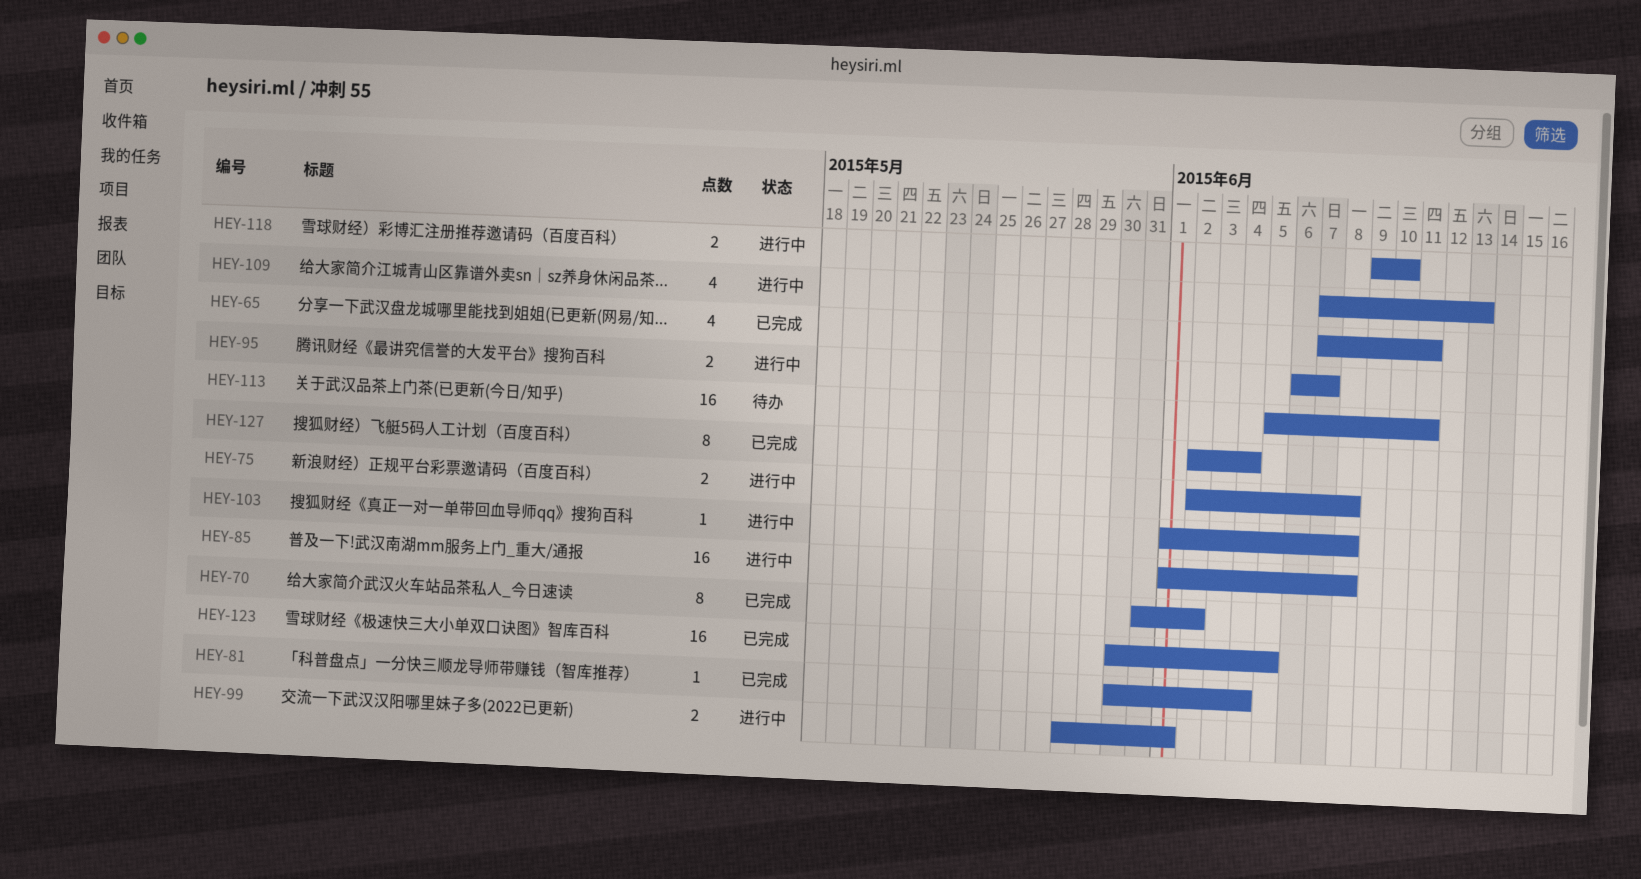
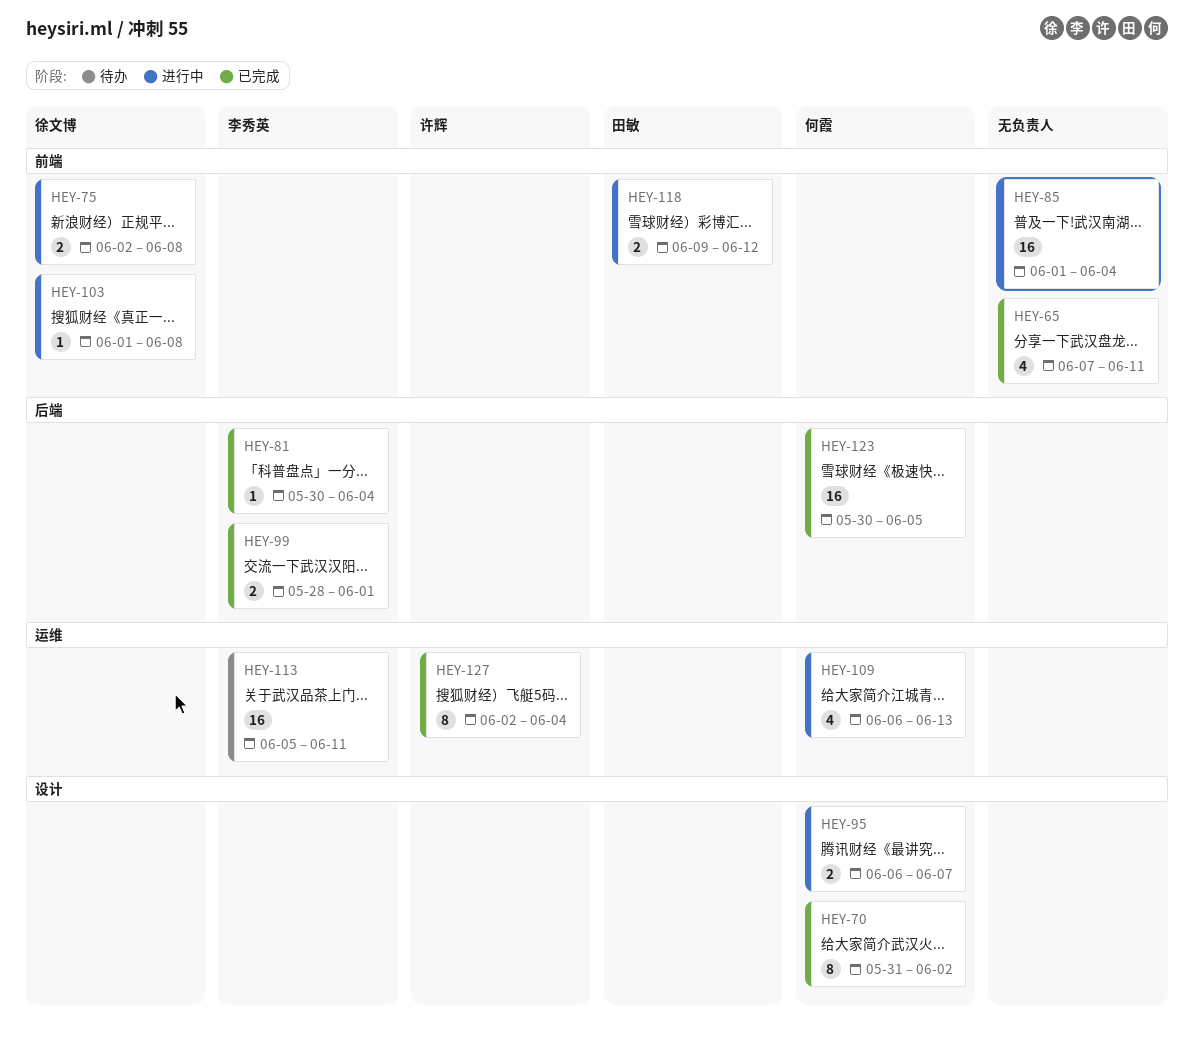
HEY-85, due: Jun 8 -> Jun 4
HEY-99, status: 进行中 -> 已完成
HEY-109, start: Jun 7 -> Jun 6
HEY-118, due: Jun 10 -> Jun 12

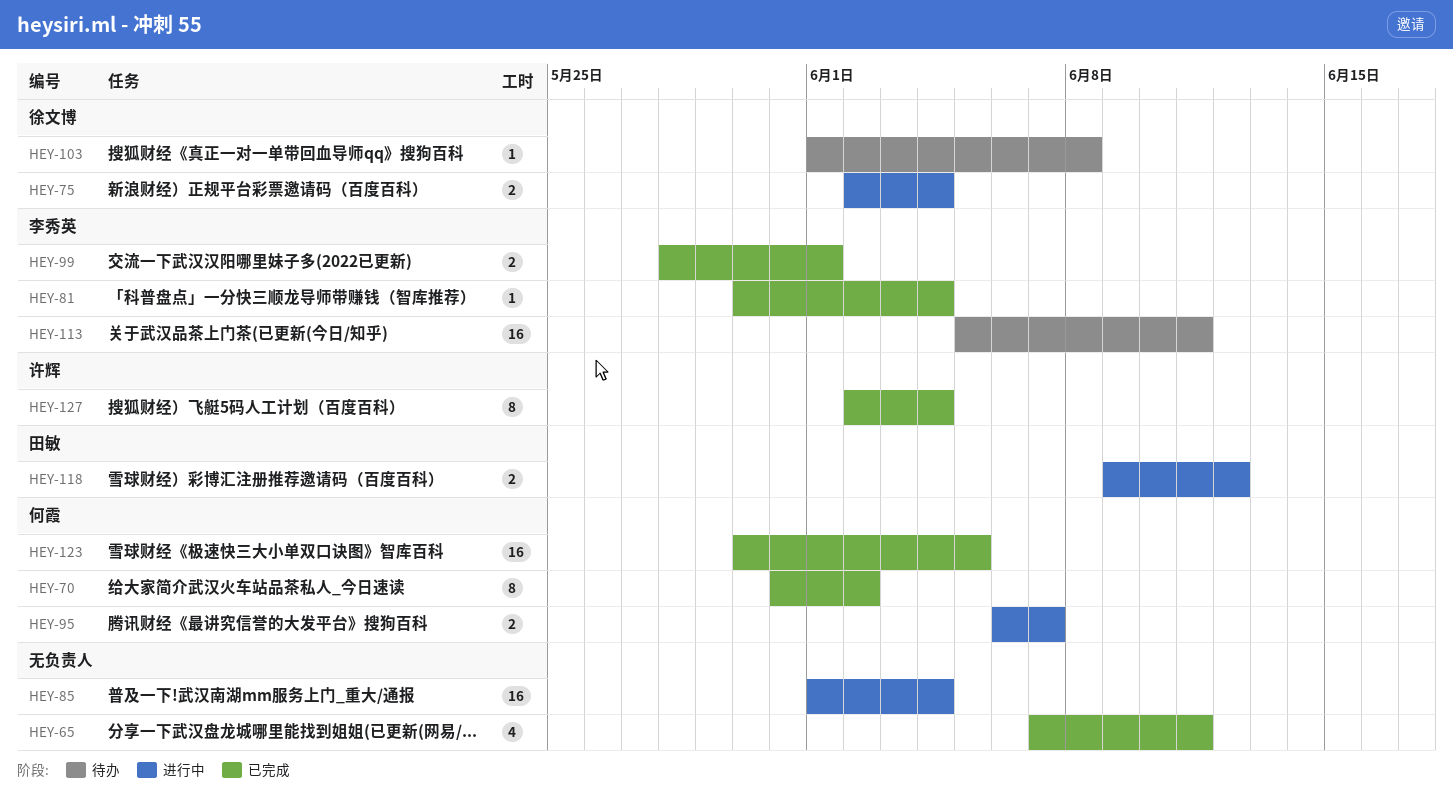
HEY-75, due: Jun 8 -> Jun 4
HEY-103, status: 进行中 -> 待办
HEY-109: present -> none

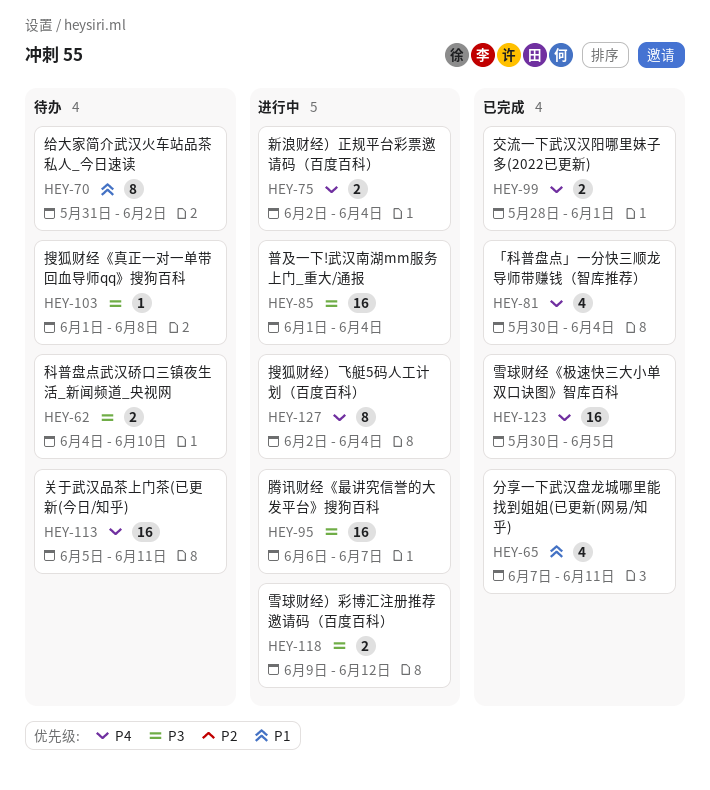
HEY-62: none -> present
HEY-70, status: 已完成 -> 待办
HEY-81, estimate: 1 -> 4
HEY-95, estimate: 2 -> 16
HEY-127, status: 已完成 -> 进行中

